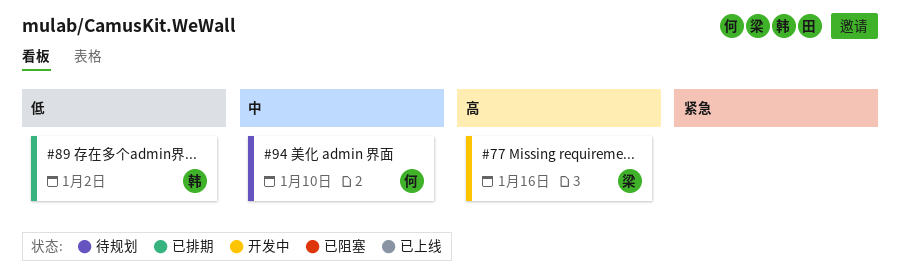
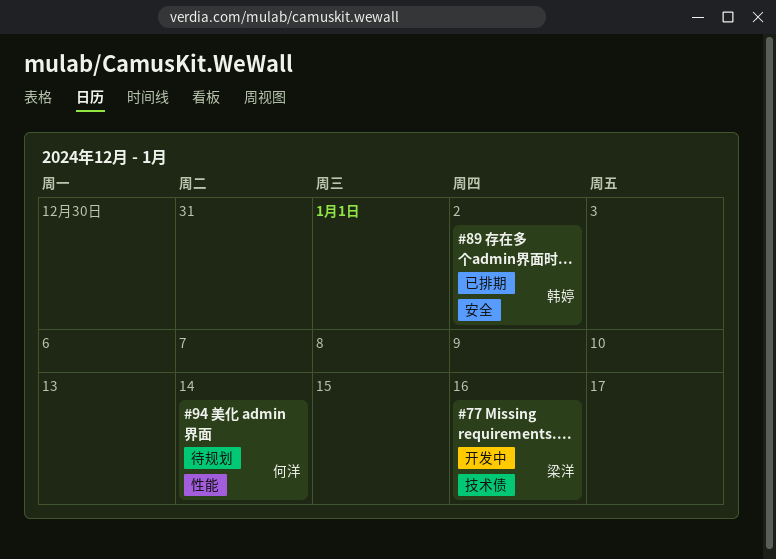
#94, due: Jan 10 -> Jan 14

